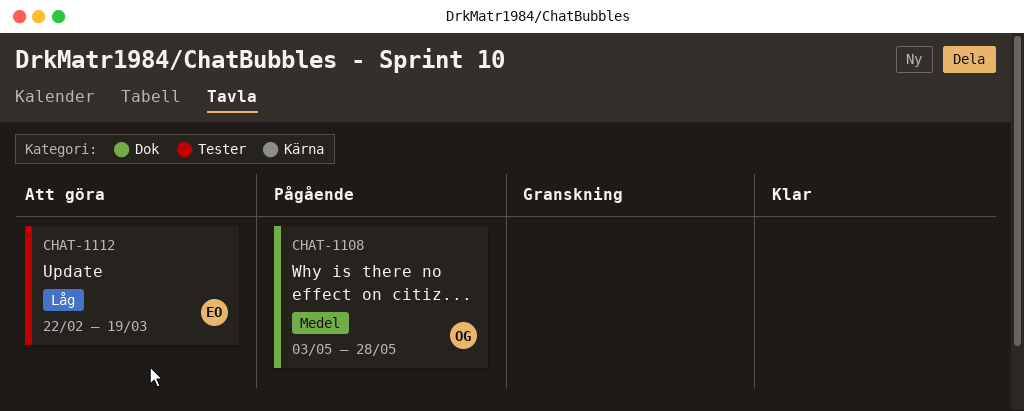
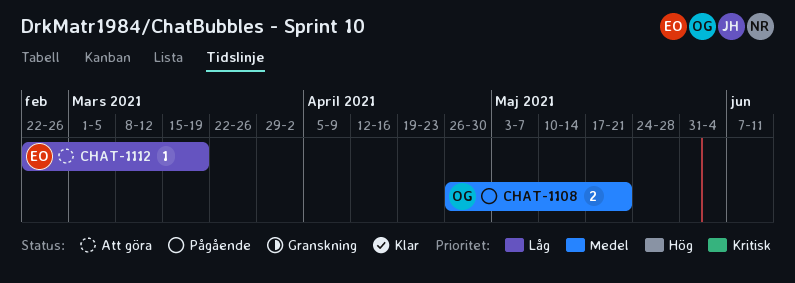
CHAT-1108, start: May 3 -> Apr 26
CHAT-1108, due: May 28 -> May 21

